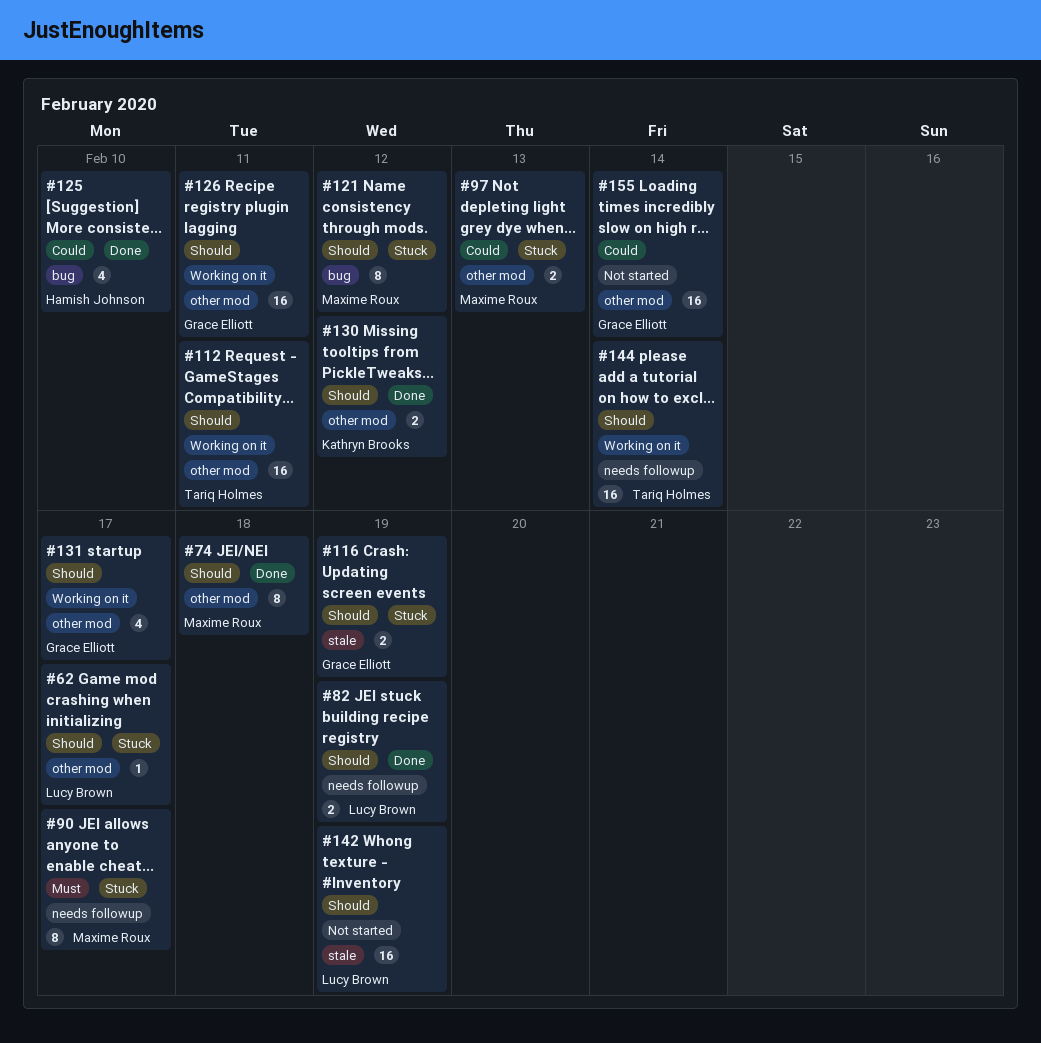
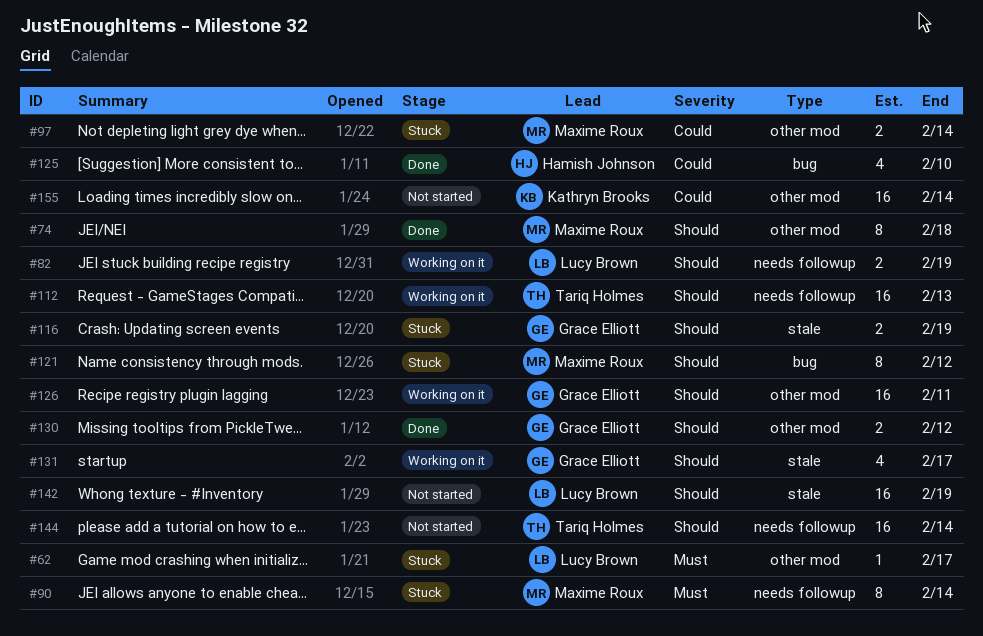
#62, priority: Should -> Must
#82, status: Done -> Working on it
#90, due: Feb 17 -> Feb 14
#97, due: Feb 13 -> Feb 14
#112, label: other mod -> needs followup
#112, due: Feb 11 -> Feb 13
#130, owner: Kathryn Brooks -> Grace Elliott
#131, label: other mod -> stale
#144, status: Working on it -> Not started
#155, owner: Grace Elliott -> Kathryn Brooks

